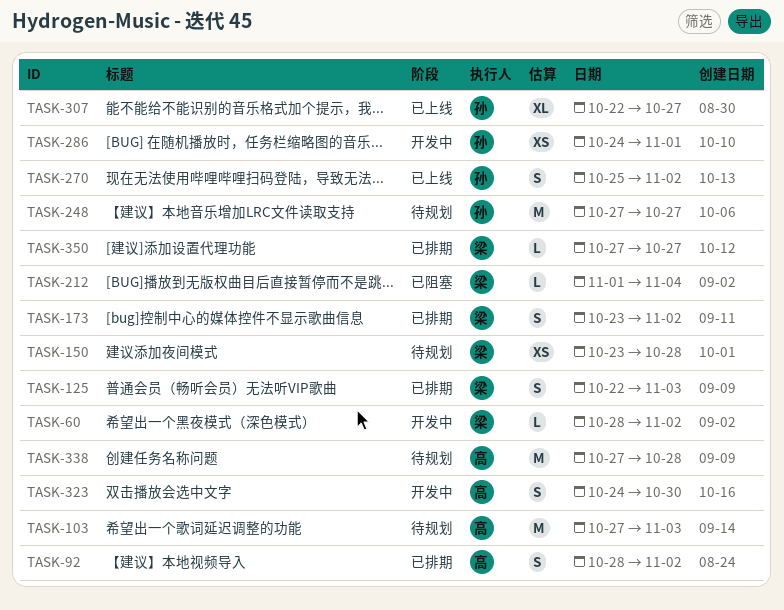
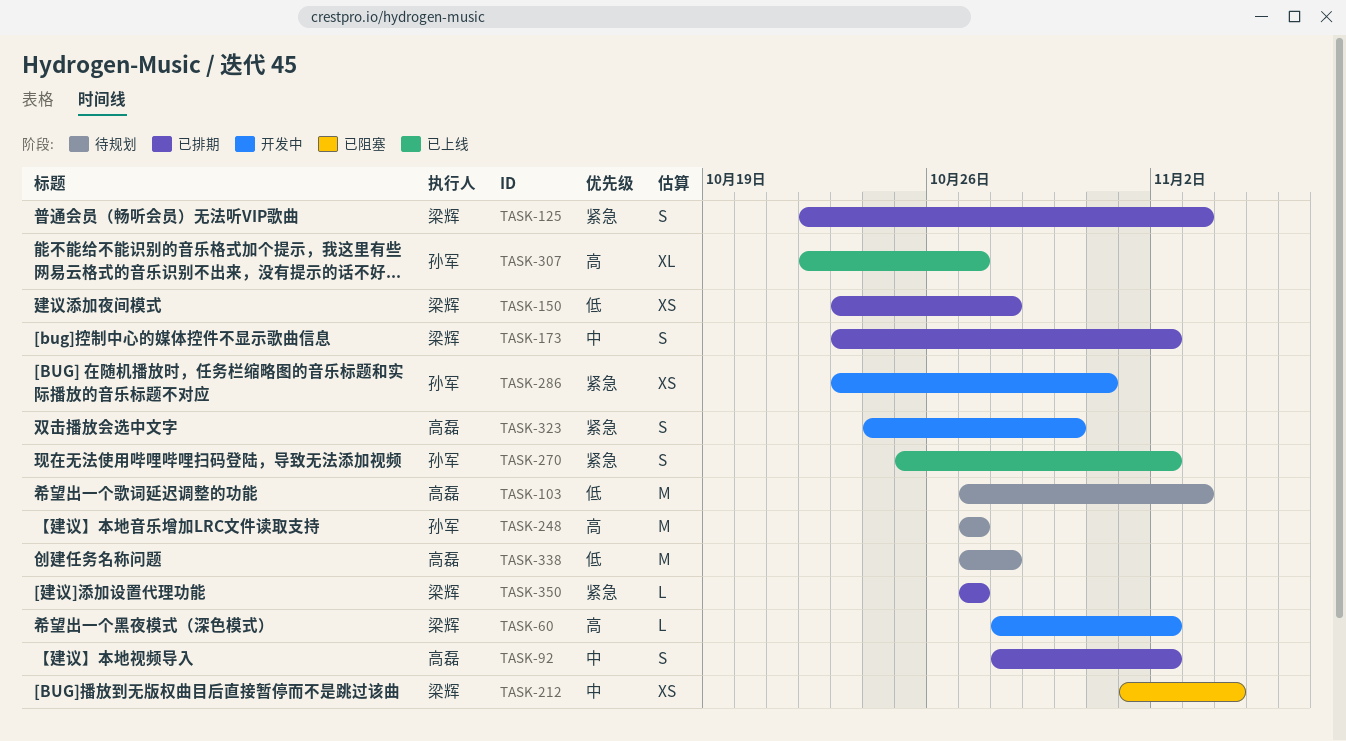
TASK-150, status: 待规划 -> 已排期
TASK-212, estimate: L -> XS
TASK-286, start: Oct 24 -> Oct 23
TASK-286, due: Nov 1 -> Oct 31

